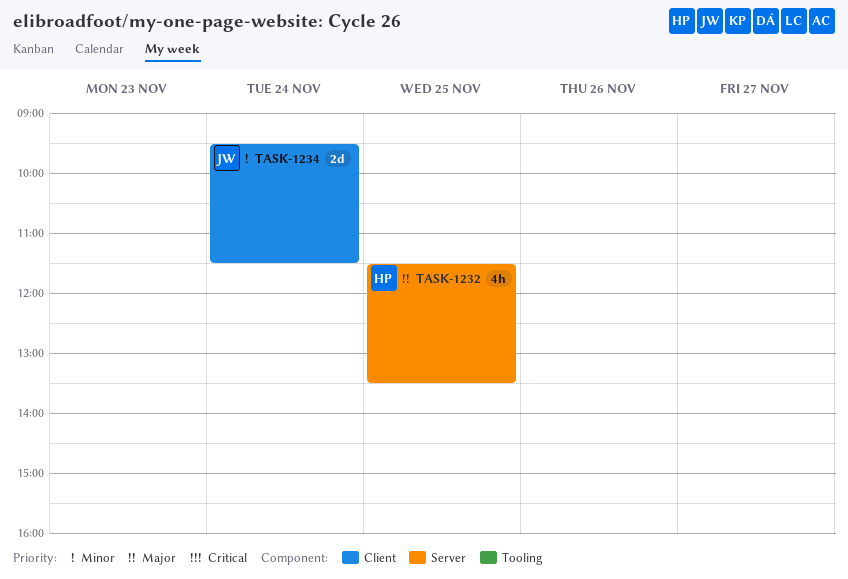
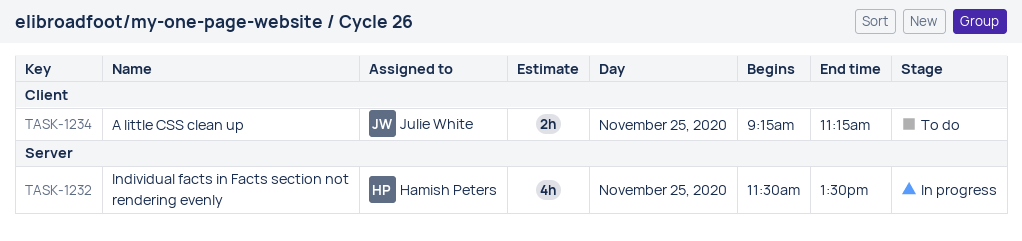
TASK-1234, estimate: 2d -> 2h
TASK-1234, day: Nov 24 -> Nov 25
TASK-1234, begins: 09:30 -> 09:15
TASK-1234, ends: 11:30 -> 11:15

